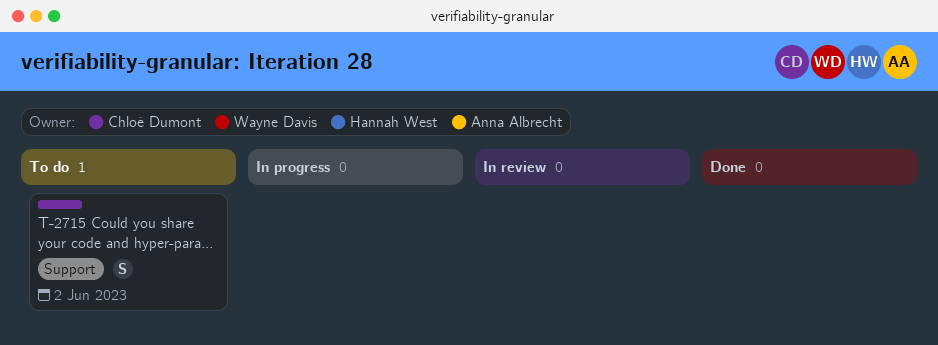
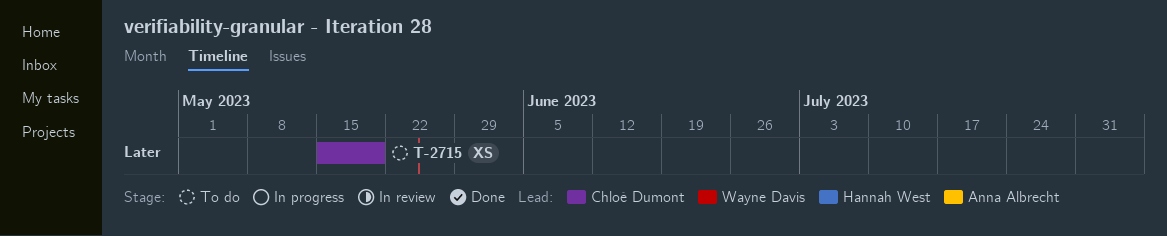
T-2715, estimate: S -> XS
T-2715, due: Jun 2 -> May 19

